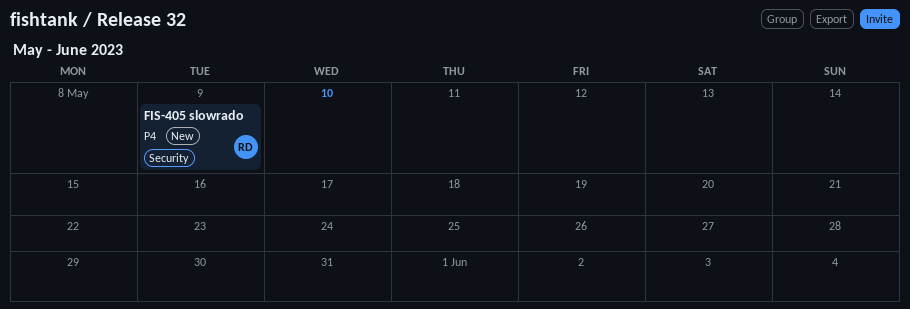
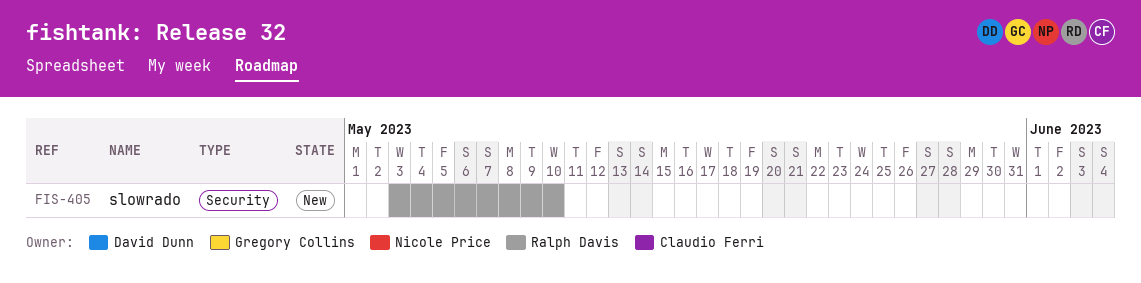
FIS-405, due: May 9 -> May 10

